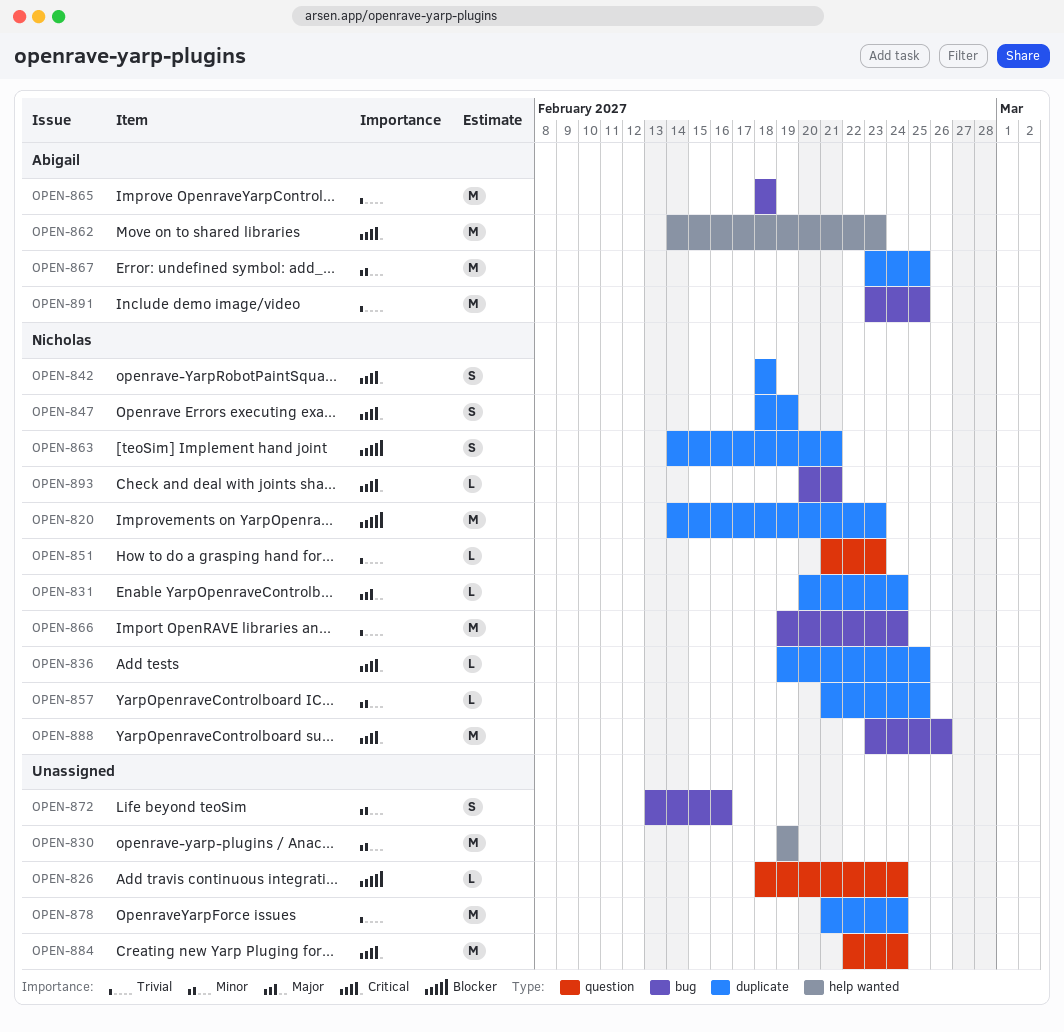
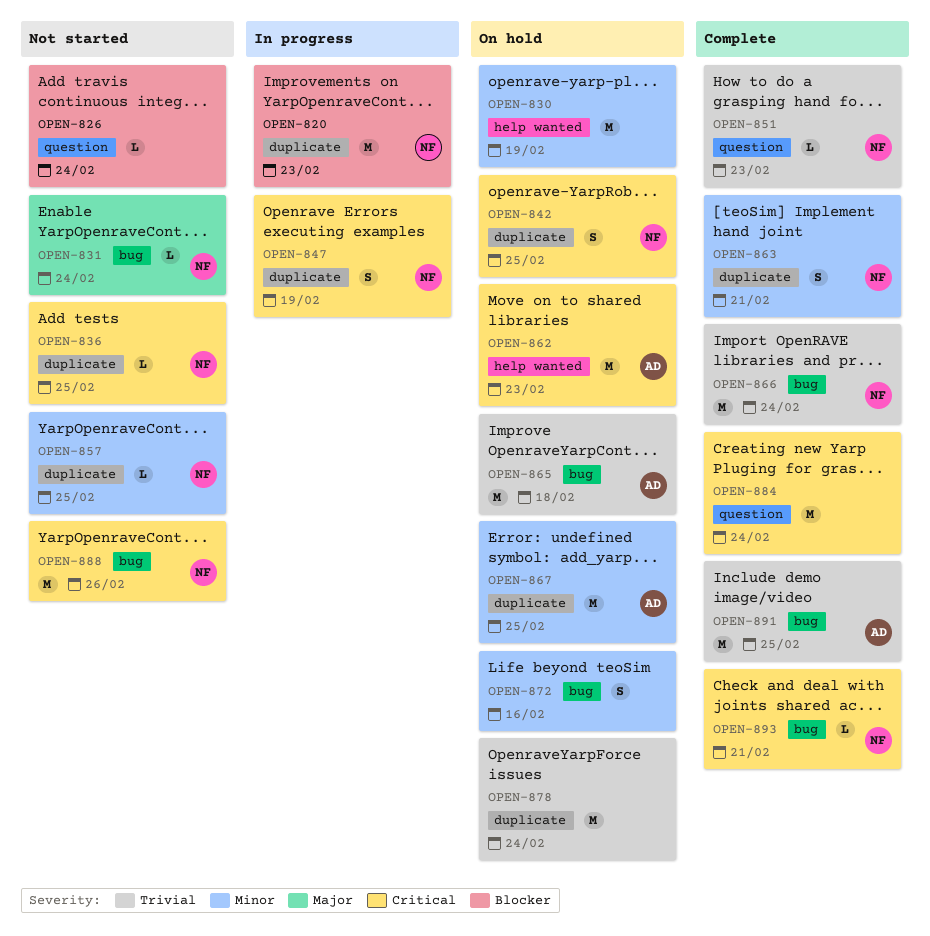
OPEN-831, label: duplicate -> bug
OPEN-842, due: Feb 18 -> Feb 25
OPEN-863, priority: Blocker -> Minor

